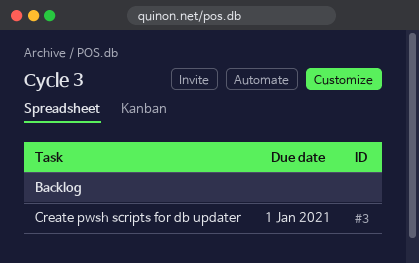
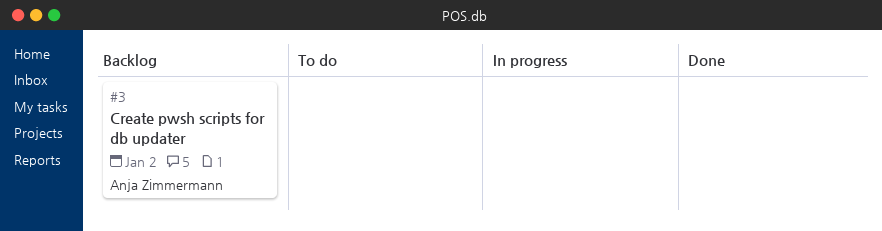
#3, due: Jan 1 -> Jan 2

